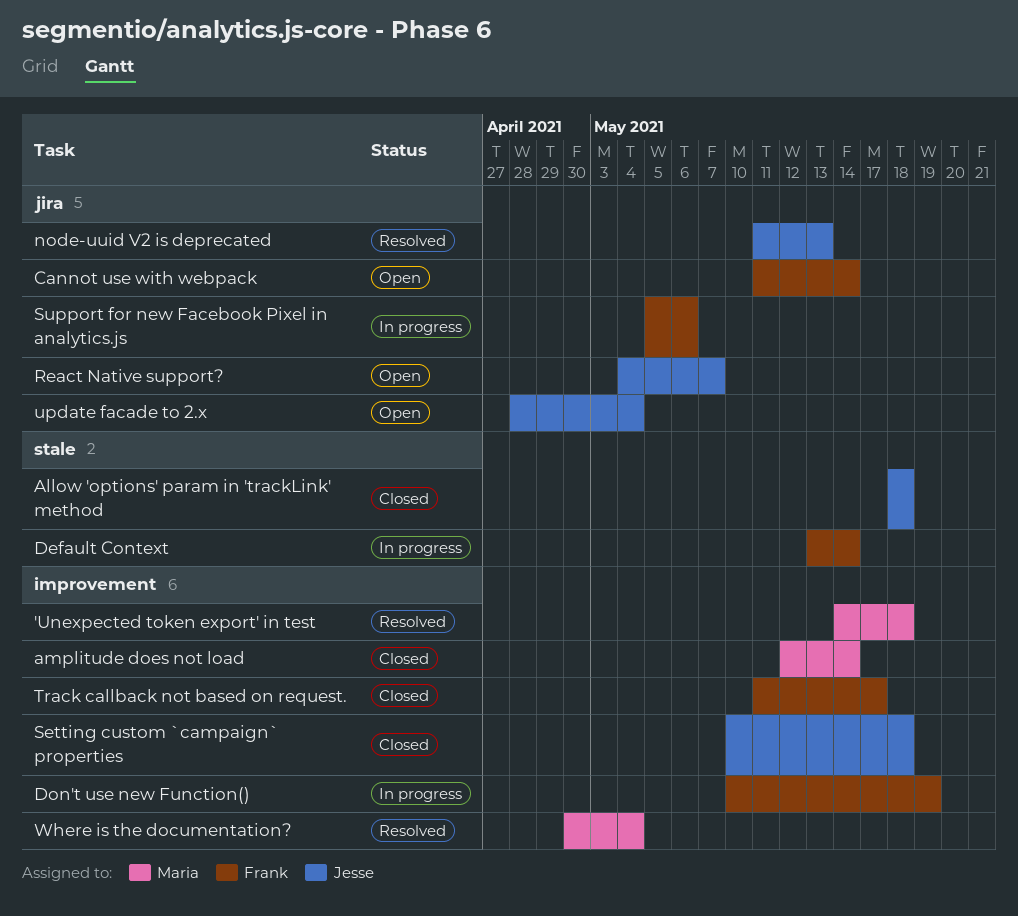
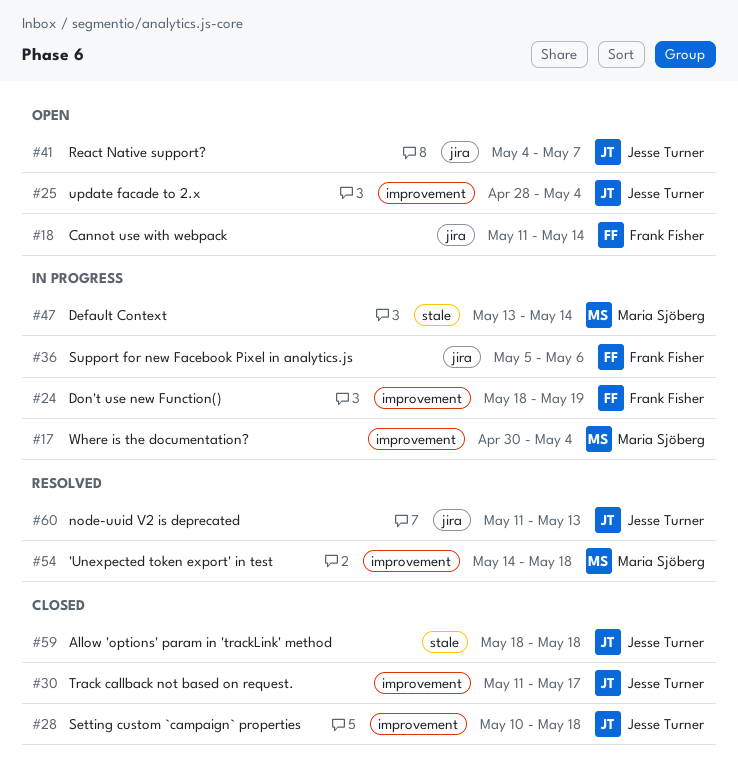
amplitude does not load: present -> none
Default Context, owner: Frank Fisher -> Maria Sjöberg
Don't use new Function(), start: May 10 -> May 18
Track callback not based on request., owner: Frank Fisher -> Jesse Turner
update facade to 2.x, label: jira -> improvement
Where is the documentation?, status: Resolved -> In progress

